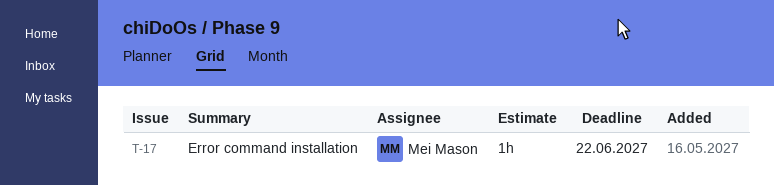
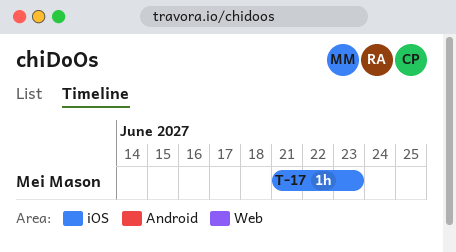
T-17, due: Jun 22 -> Jun 23

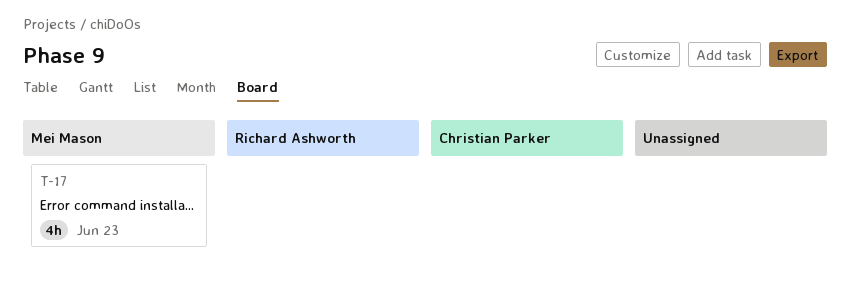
T-17, estimate: 1h -> 4h

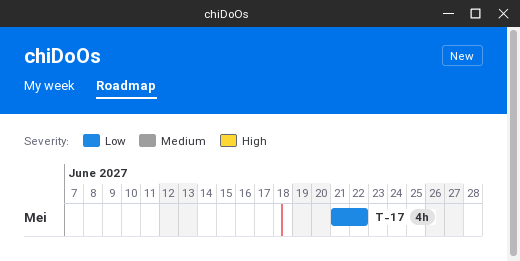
T-17, due: Jun 23 -> Jun 22

